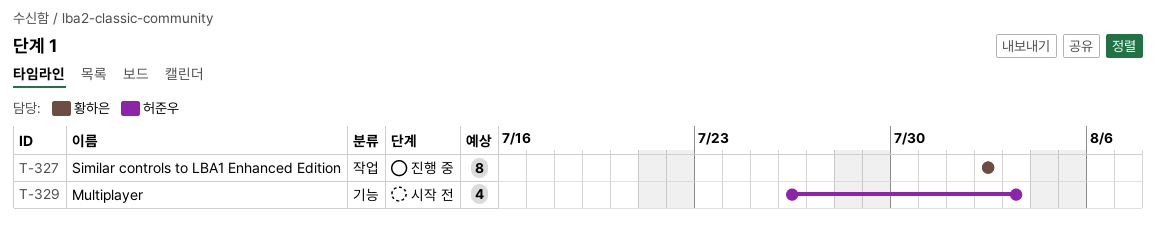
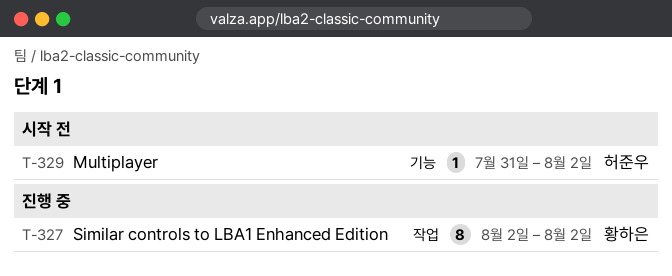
T-329, estimate: 4 -> 1
T-329, start: Jul 26 -> Jul 31
T-329, due: Aug 3 -> Aug 2

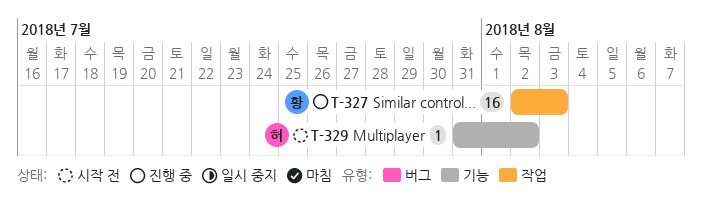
T-327, estimate: 8 -> 16
T-327, due: Aug 2 -> Aug 3

